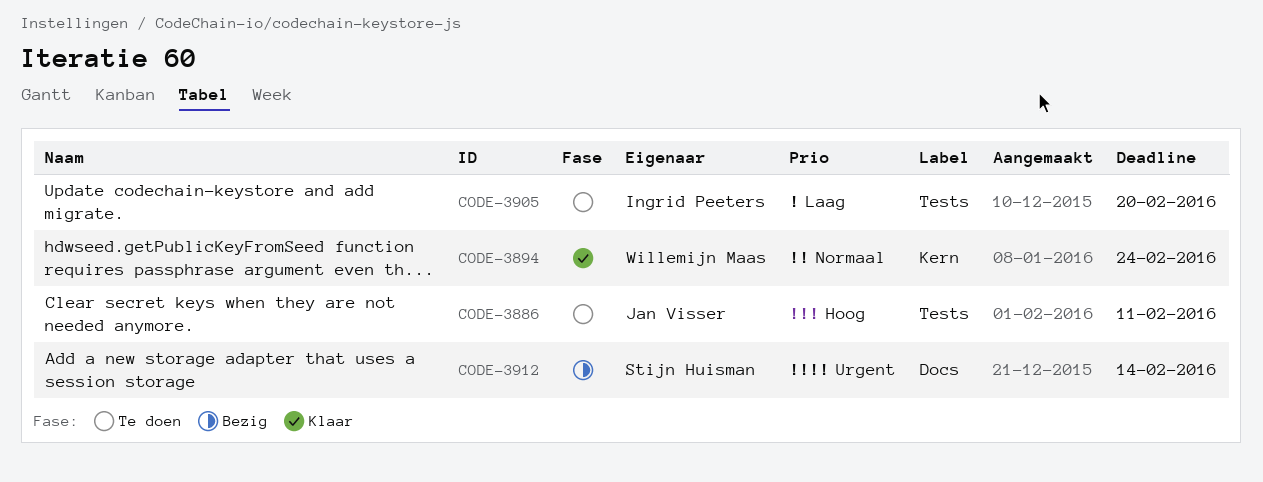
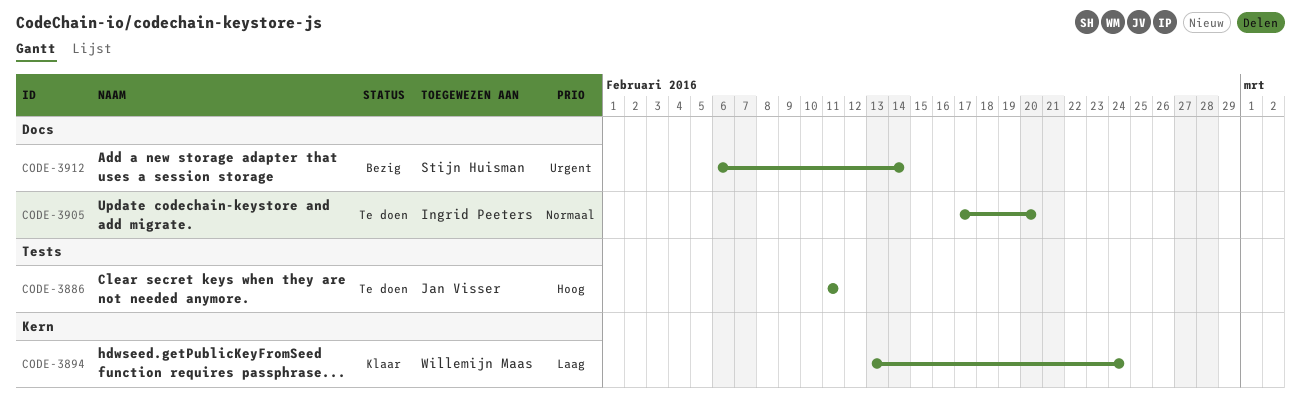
CODE-3894, priority: Normaal -> Laag
CODE-3905, priority: Laag -> Normaal
CODE-3905, label: Tests -> Docs

